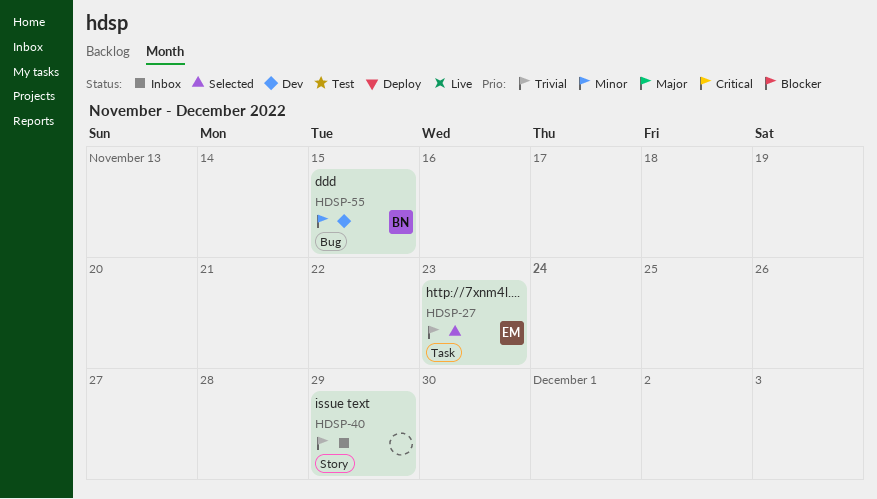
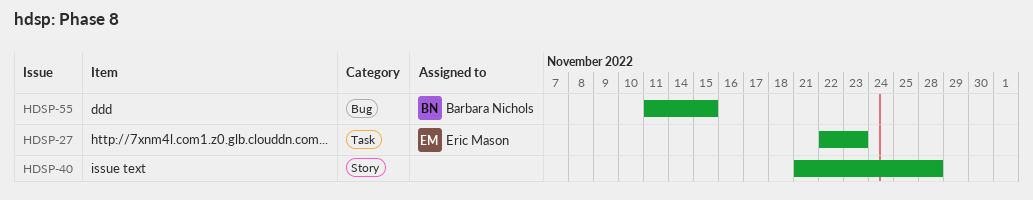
HDSP-40, due: Nov 29 -> Nov 28

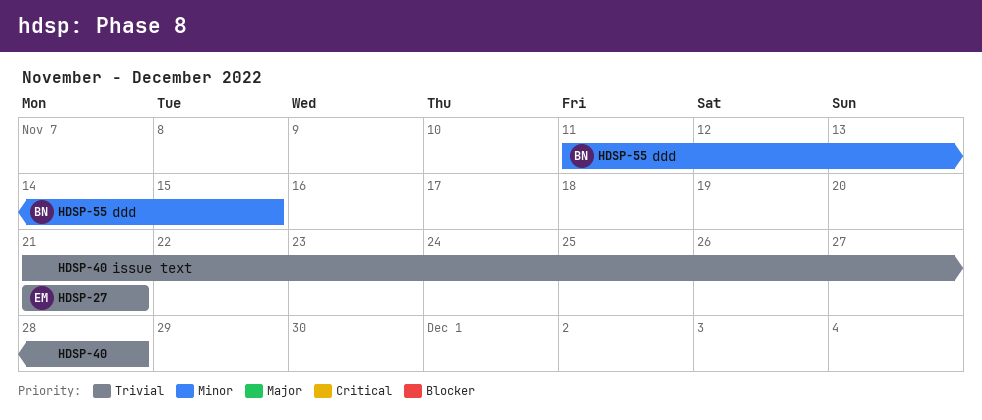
HDSP-27, start: Nov 22 -> Nov 21
HDSP-27, due: Nov 23 -> Nov 21

